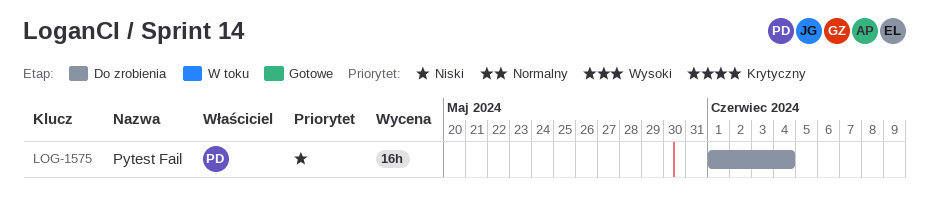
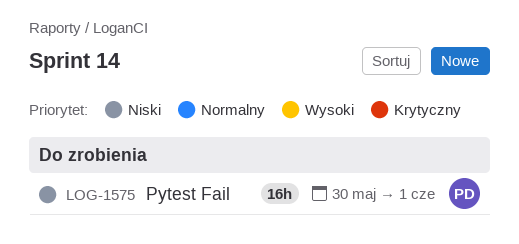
LOG-1575, start: Jun 1 -> May 30
LOG-1575, due: Jun 4 -> Jun 1

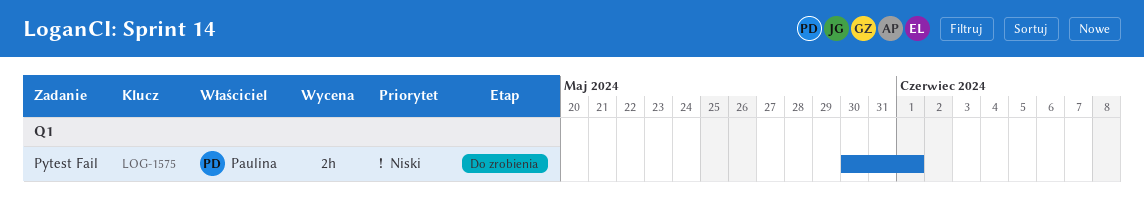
LOG-1575, estimate: 16h -> 2h

